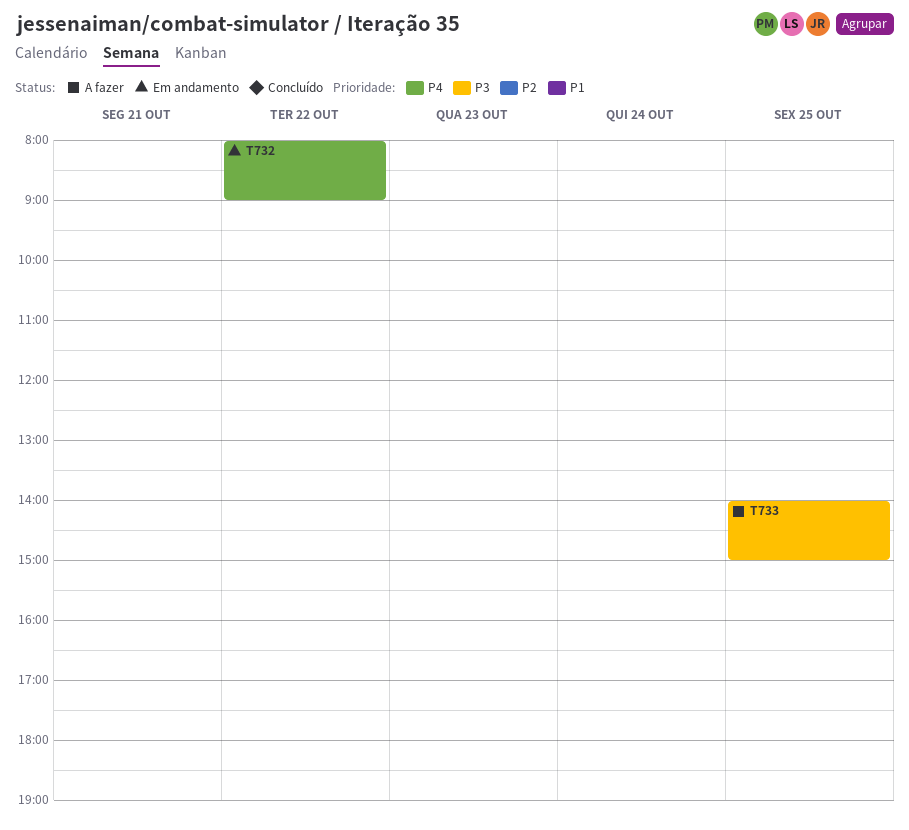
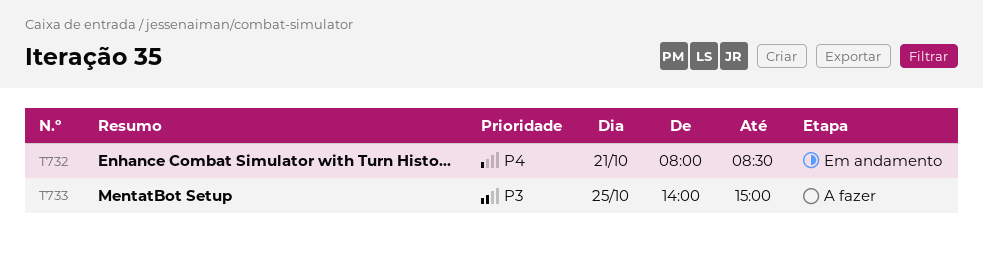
T732, day: Oct 22 -> Oct 21
T732, ends: 09:00 -> 08:30

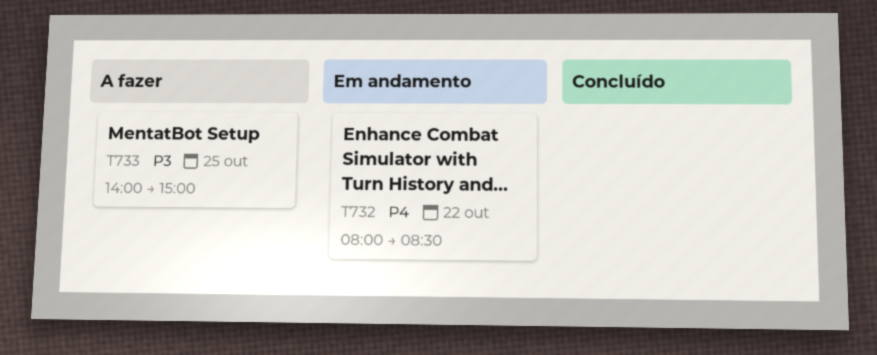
T732, day: Oct 21 -> Oct 22

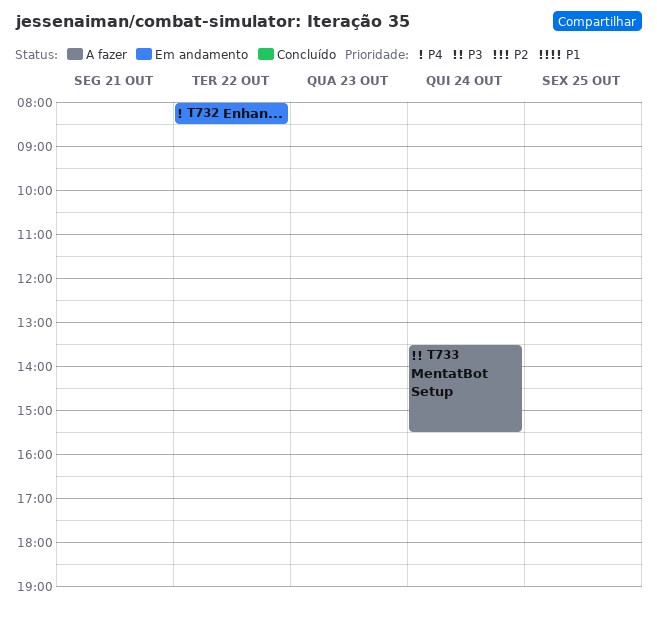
T733, day: Oct 25 -> Oct 24
T733, begins: 14:00 -> 13:30
T733, ends: 15:00 -> 15:30

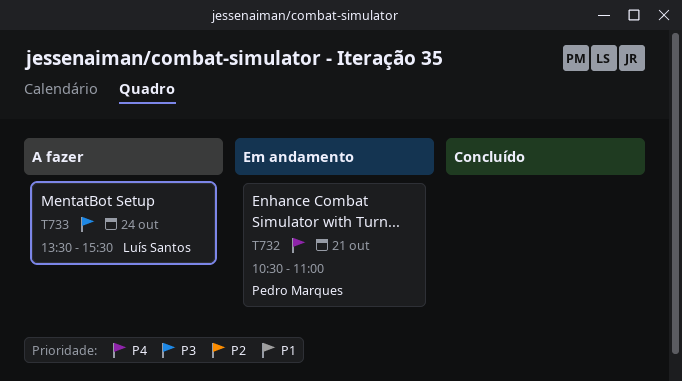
T732, day: Oct 22 -> Oct 21
T732, begins: 08:00 -> 10:30
T732, ends: 08:30 -> 11:00

